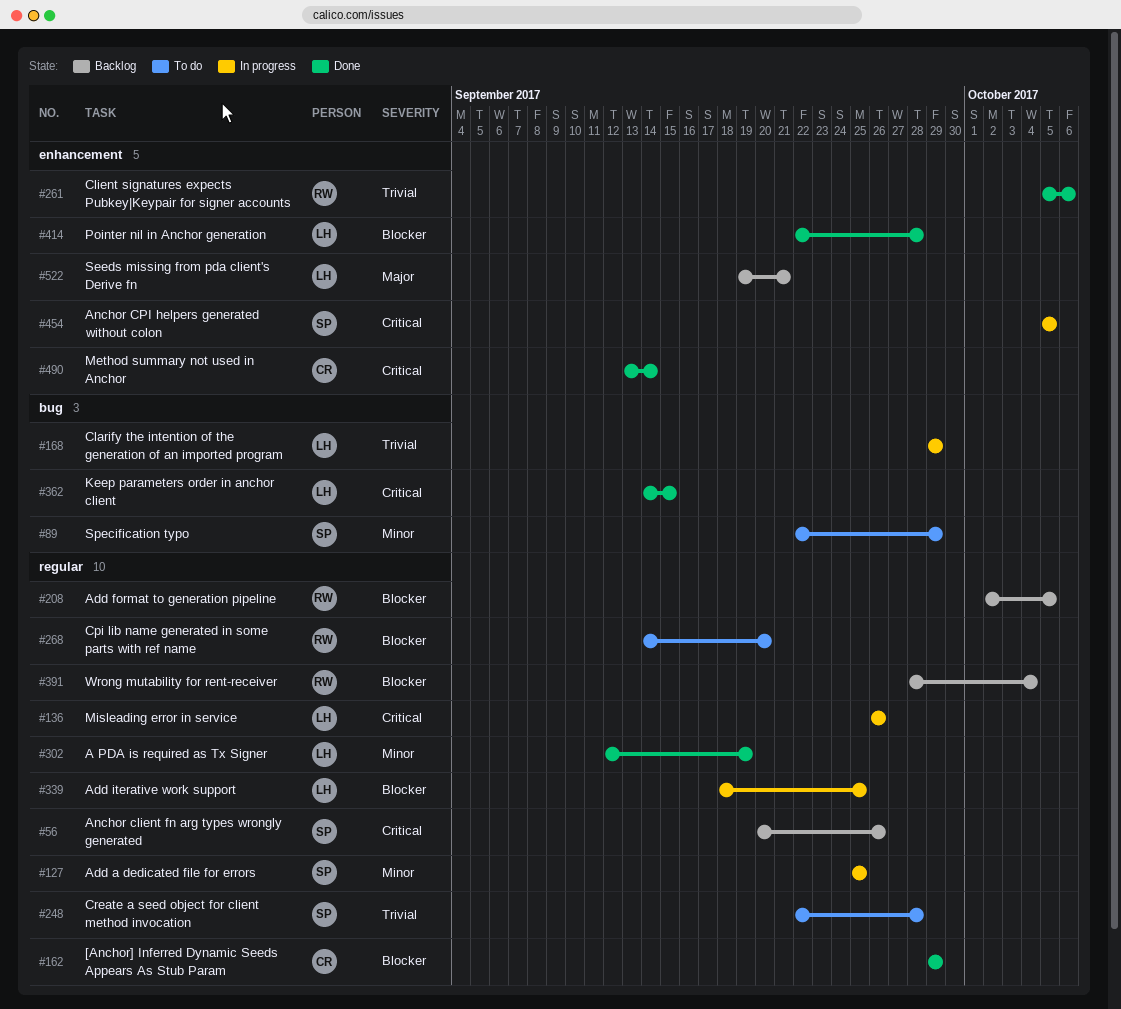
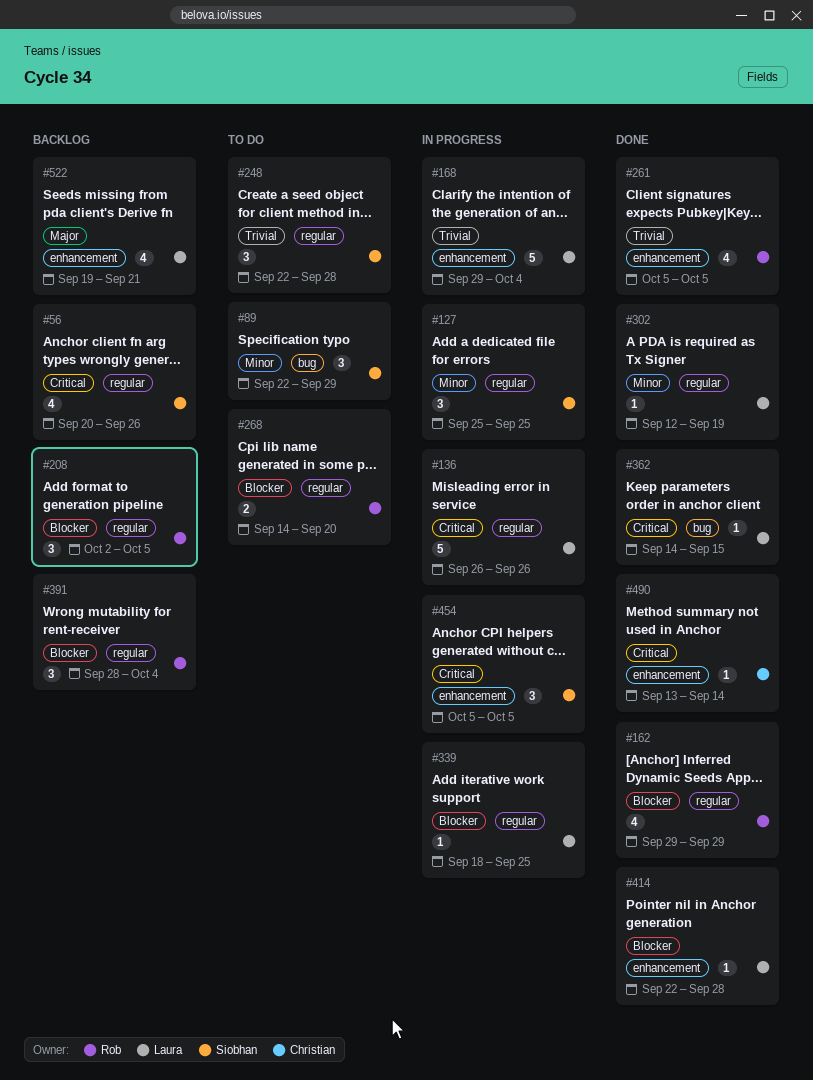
#162, owner: Christian -> Rob
#168, label: bug -> enhancement
#168, due: Sep 29 -> Oct 4
#261, due: Oct 6 -> Oct 5

